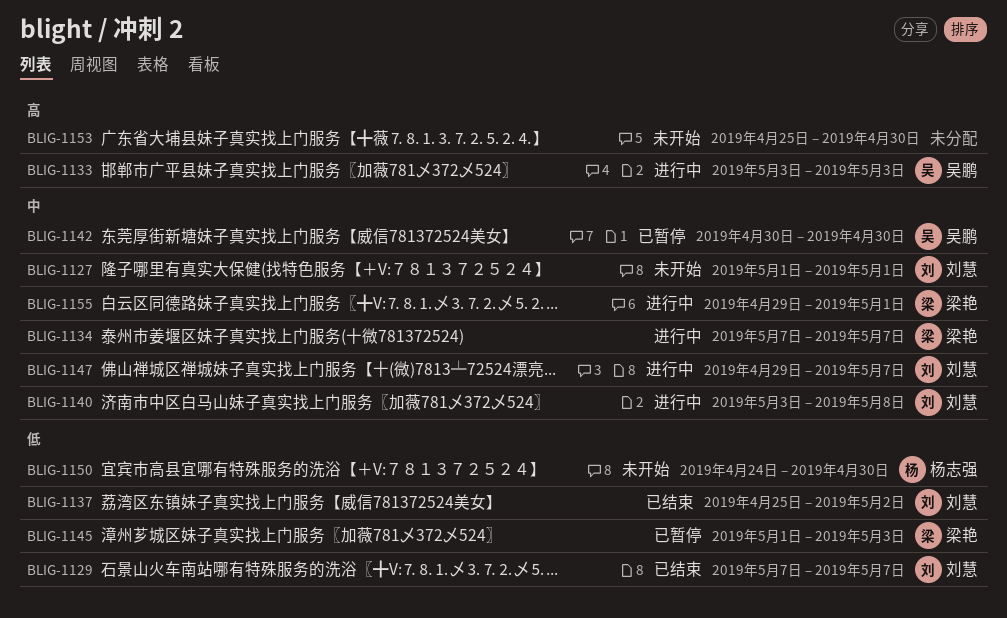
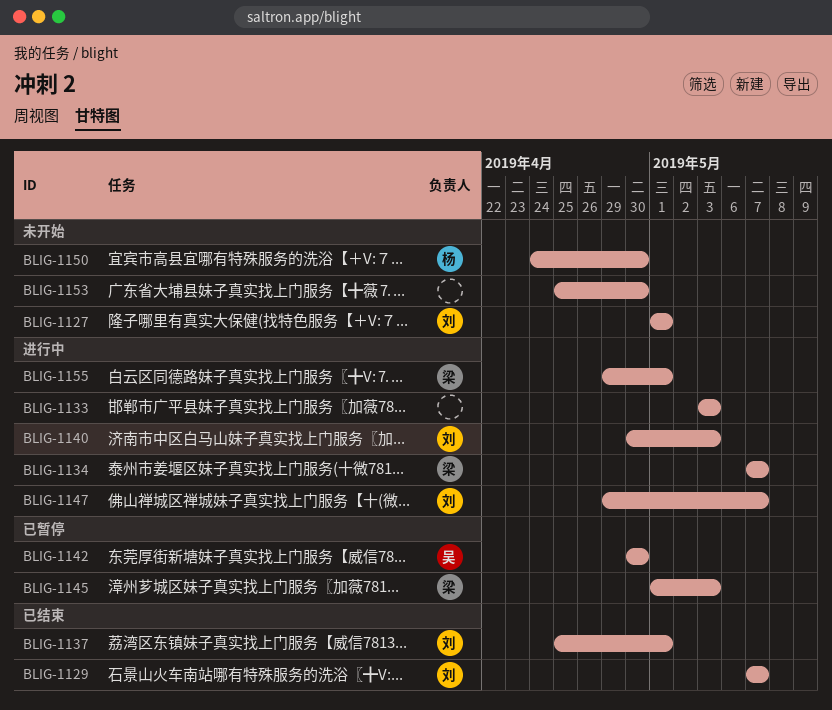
BLIG-1133, owner: 吴鹏 -> none
BLIG-1137, due: May 2 -> May 1
BLIG-1140, start: May 3 -> Apr 30
BLIG-1140, due: May 8 -> May 3

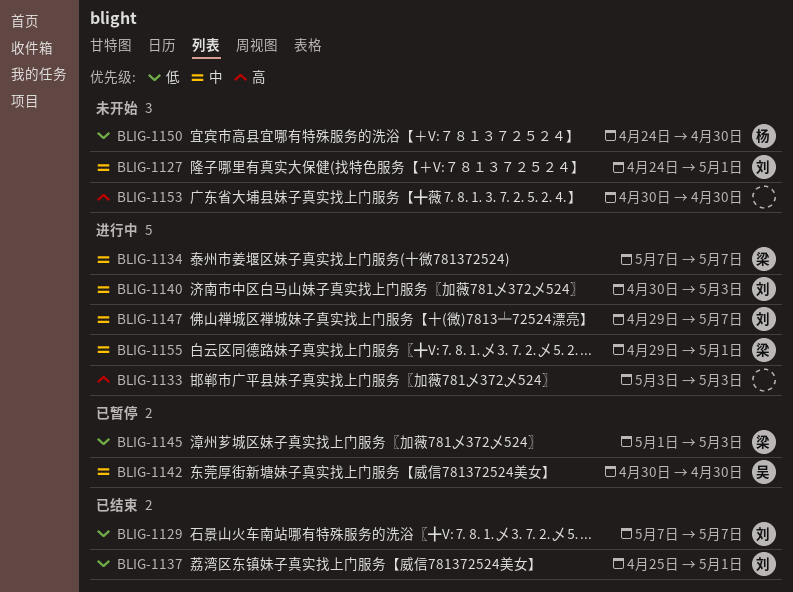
BLIG-1127, start: May 1 -> Apr 24
BLIG-1153, start: Apr 25 -> Apr 30

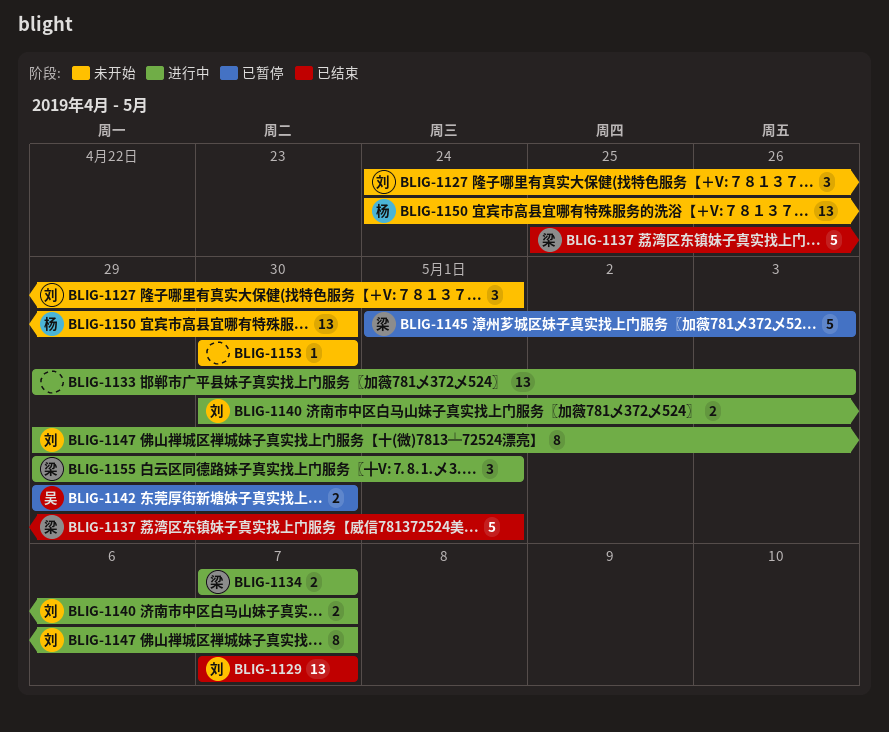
BLIG-1133, start: May 3 -> Apr 29
BLIG-1137, owner: 刘 -> 梁
BLIG-1140, due: May 3 -> May 7
BLIG-1142, start: Apr 30 -> Apr 29

